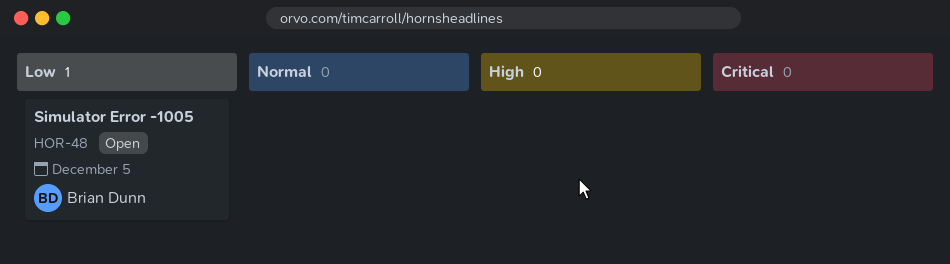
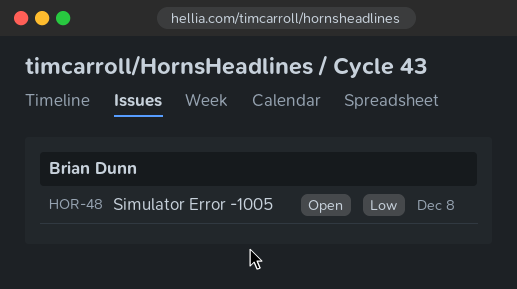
HOR-48, due: Dec 5 -> Dec 8

